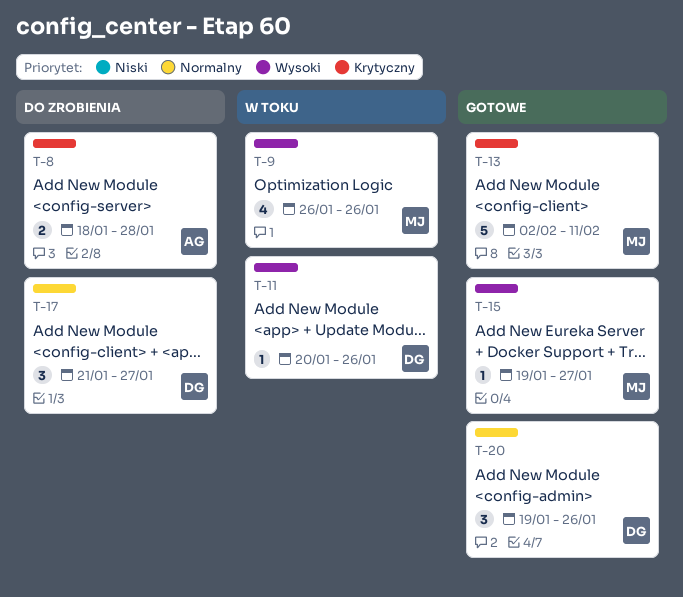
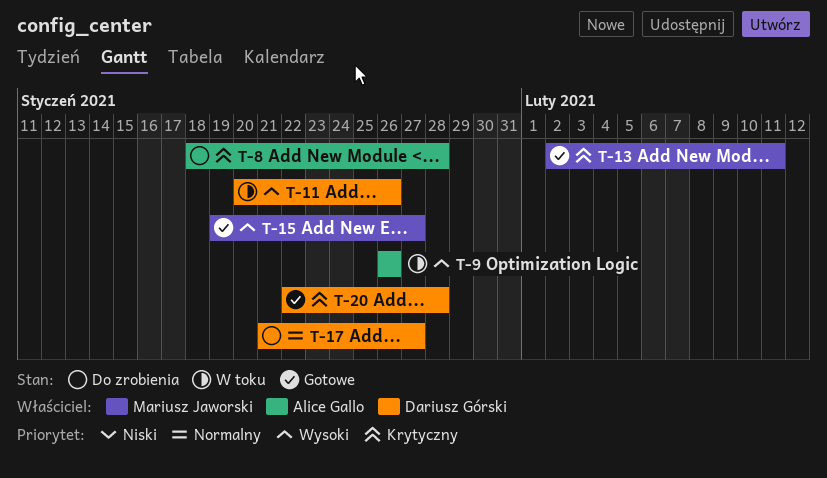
T-9, owner: Mariusz Jaworski -> Alice Gallo
T-20, priority: Normalny -> Krytyczny
T-20, start: Jan 19 -> Jan 22
T-20, due: Jan 26 -> Jan 28

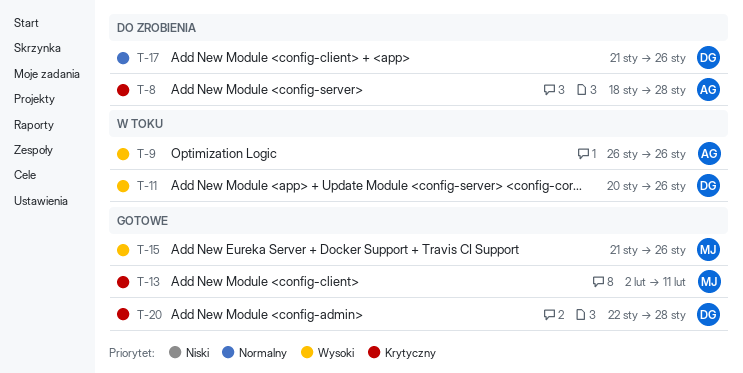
T-15, start: Jan 19 -> Jan 21
T-15, due: Jan 27 -> Jan 26
T-17, due: Jan 27 -> Jan 26

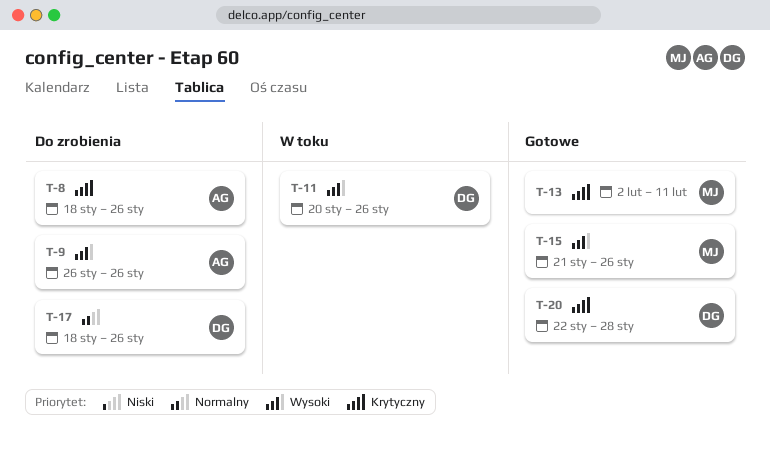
T-8, due: Jan 28 -> Jan 26
T-9, status: W toku -> Do zrobienia
T-17, start: Jan 21 -> Jan 18

